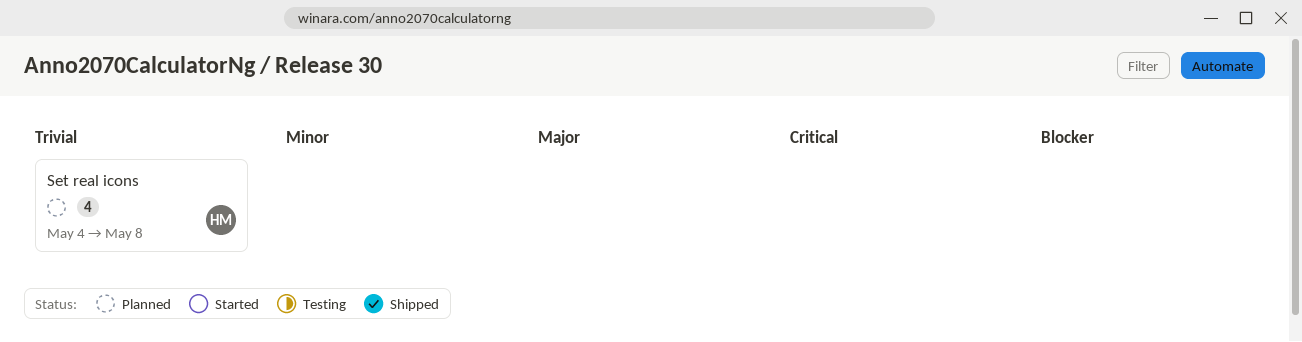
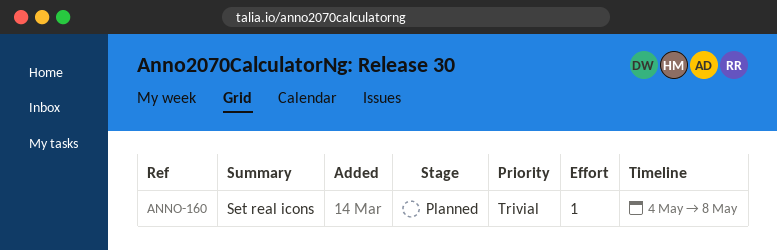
Set real icons, estimate: 4 -> 1

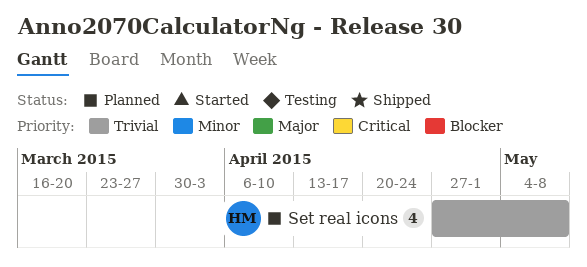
Set real icons, estimate: 1 -> 4
Set real icons, start: May 4 -> Apr 27

